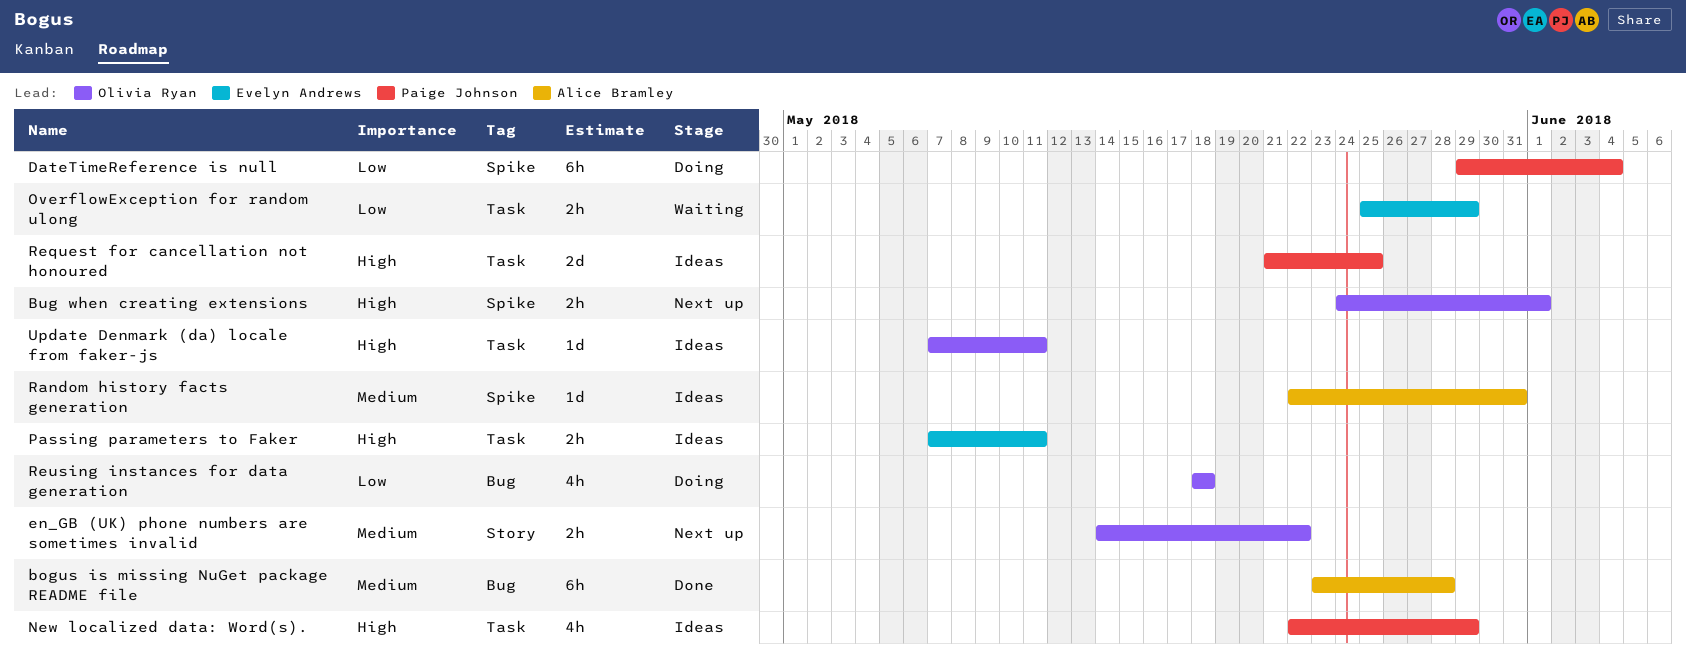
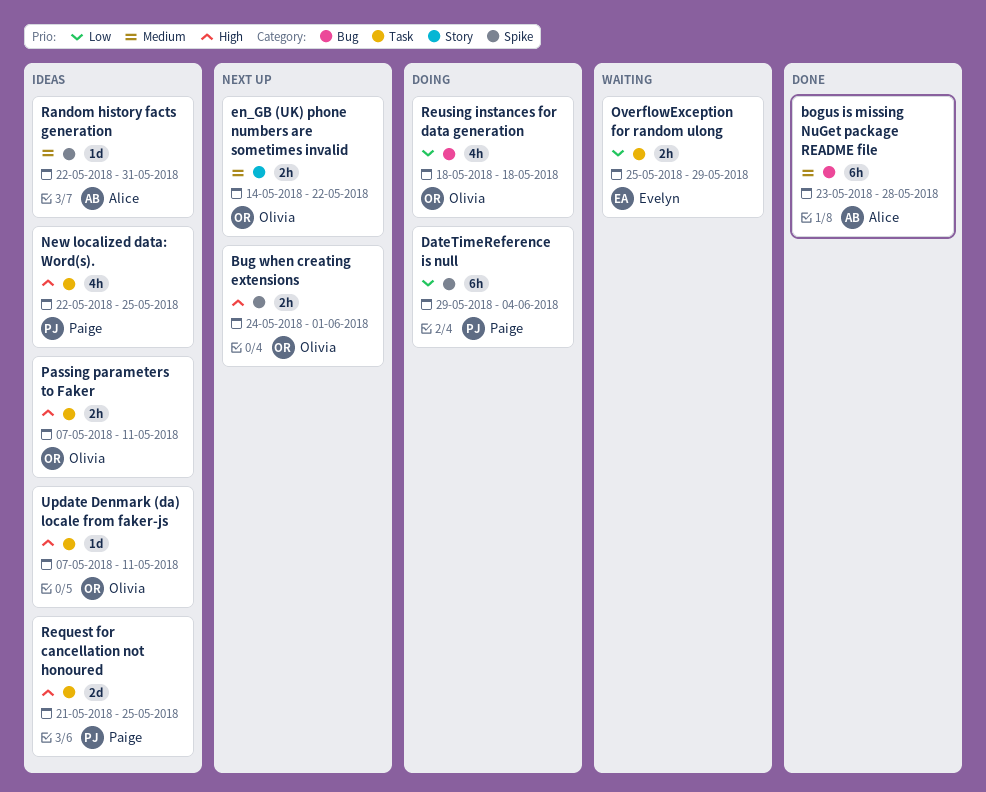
New localized data: Word(s)., due: May 29 -> May 25
Passing parameters to Faker, owner: Evelyn Andrews -> Olivia Ryan

